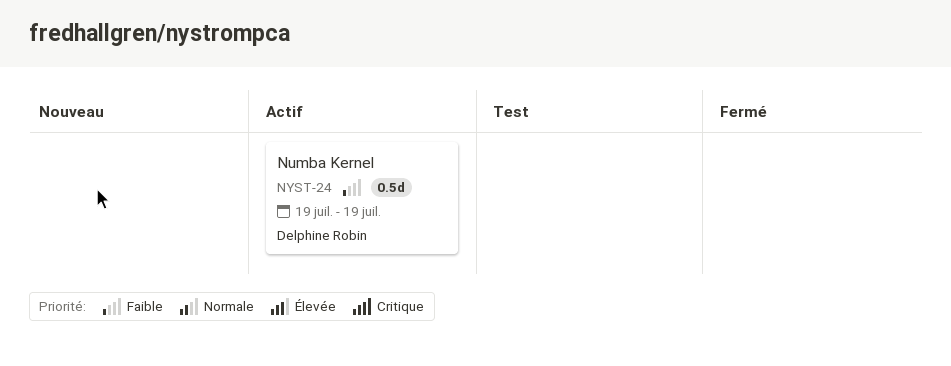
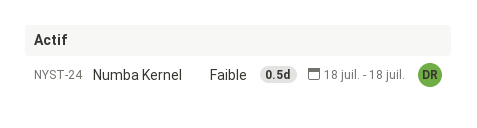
NYST-24, start: Jul 19 -> Jul 18
NYST-24, due: Jul 19 -> Jul 18

